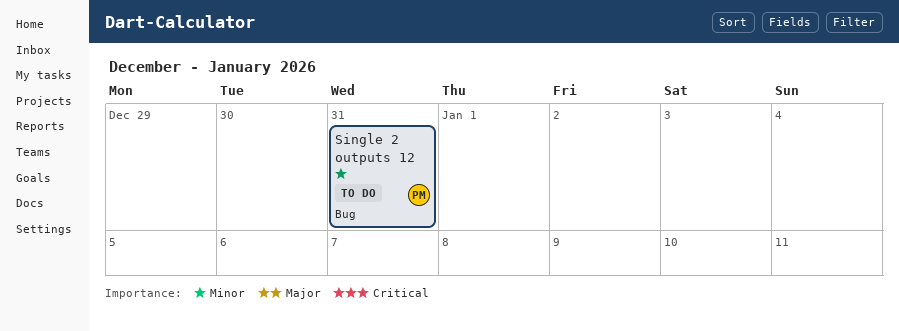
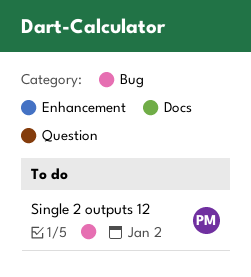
Single 2 outputs 12, due: Dec 31 -> Jan 2

